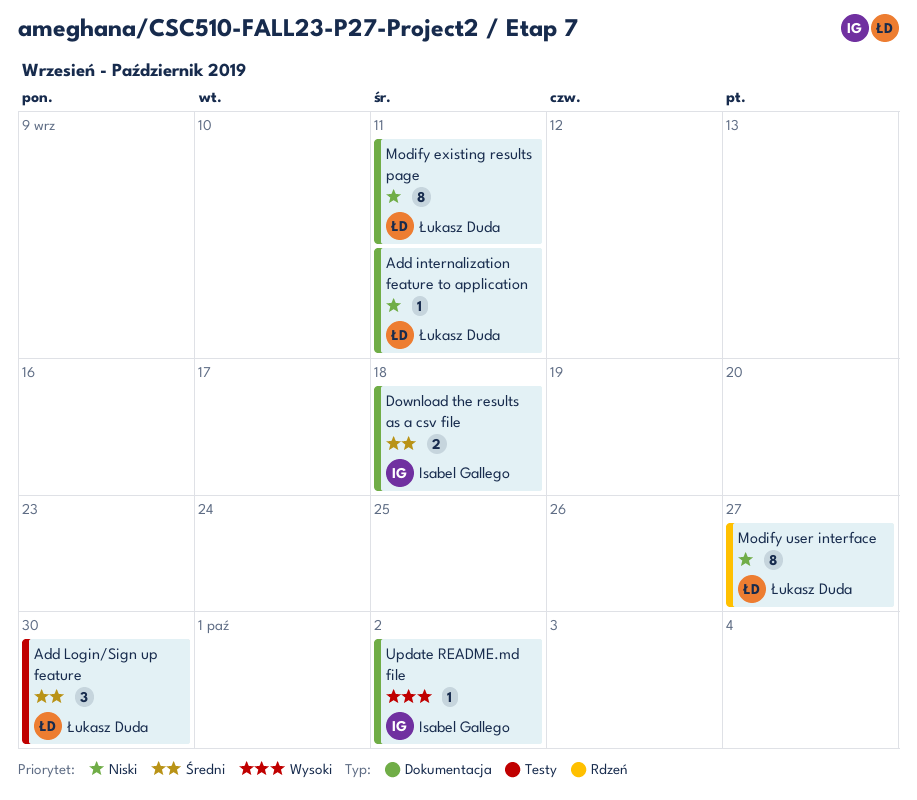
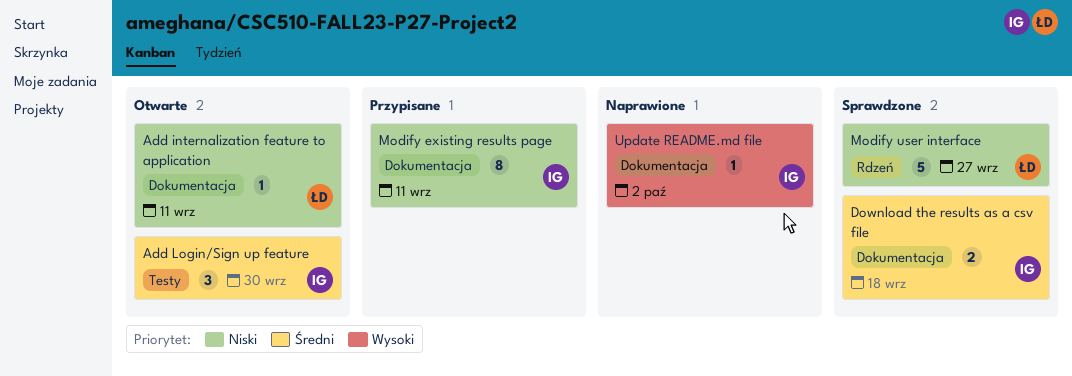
Add Login/Sign up feature, owner: Łukasz Duda -> Isabel Gallego
Modify existing results page, owner: Łukasz Duda -> Isabel Gallego
Modify user interface, estimate: 8 -> 5

